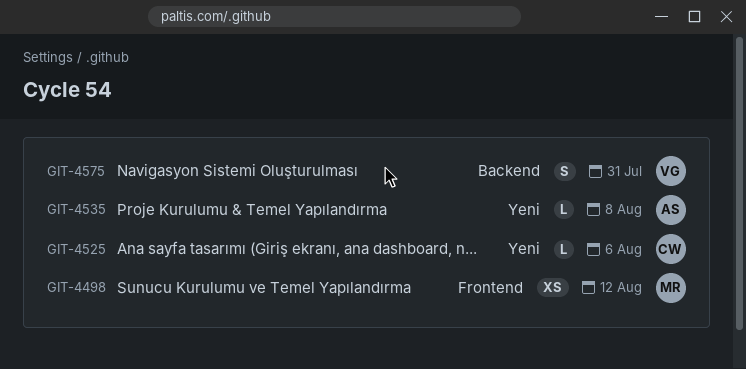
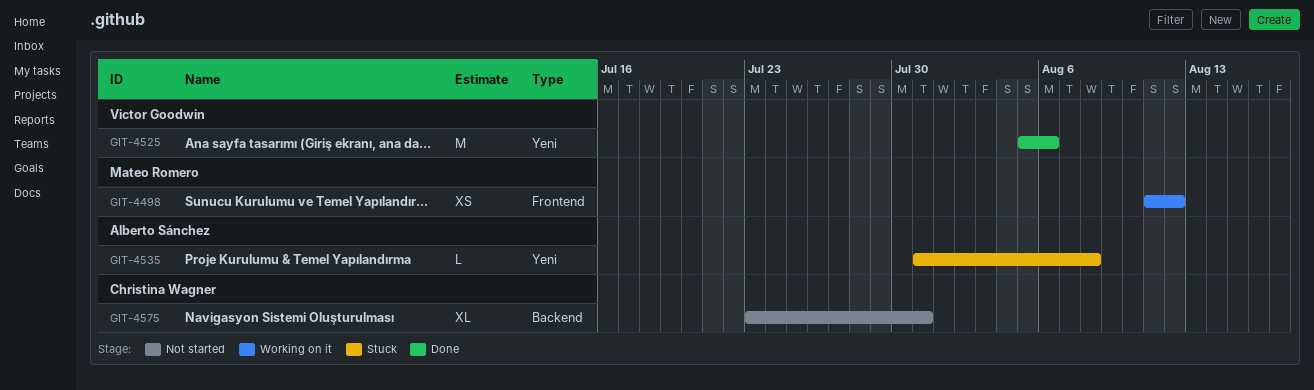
GIT-4525, owner: Christina Wagner -> Victor Goodwin
GIT-4525, estimate: L -> M
GIT-4575, owner: Victor Goodwin -> Christina Wagner
GIT-4575, estimate: S -> XL

